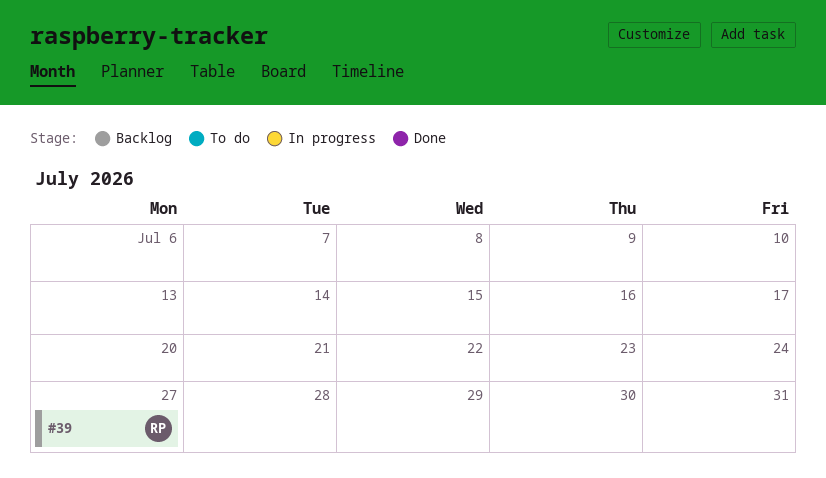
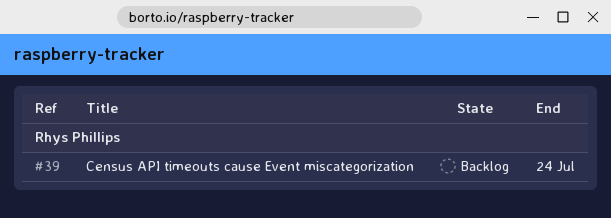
#39, due: Jul 27 -> Jul 24

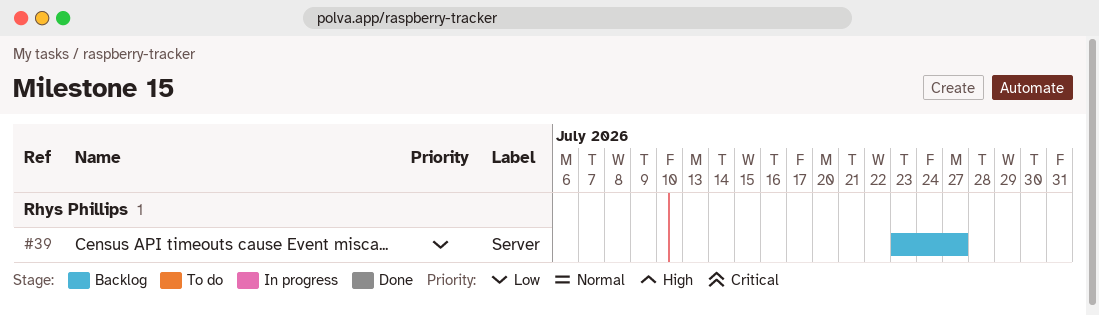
#39, due: Jul 24 -> Jul 27

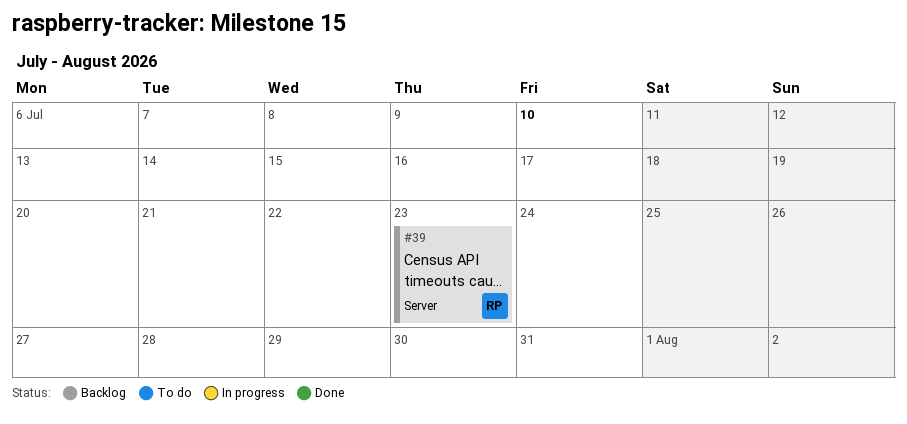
#39, due: Jul 27 -> Jul 23

